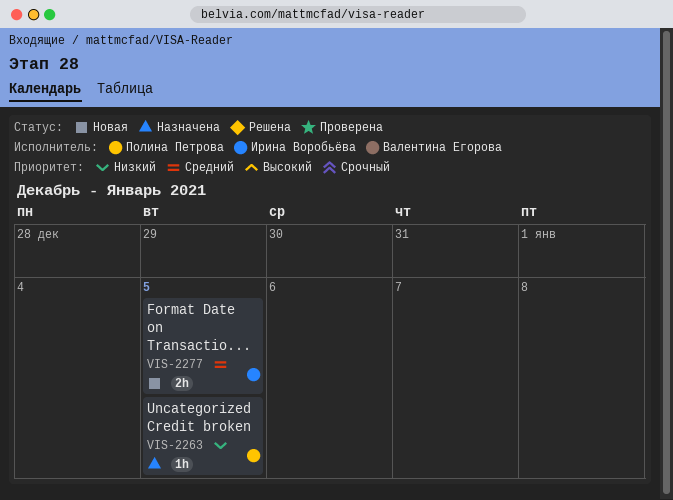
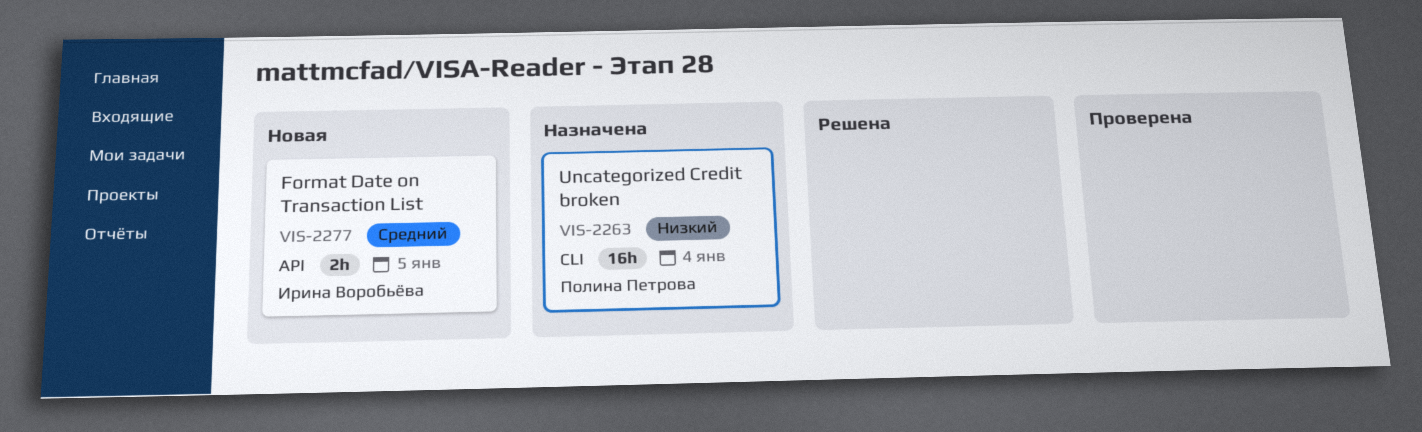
VIS-2263, estimate: 1h -> 16h
VIS-2263, due: Jan 5 -> Jan 4

